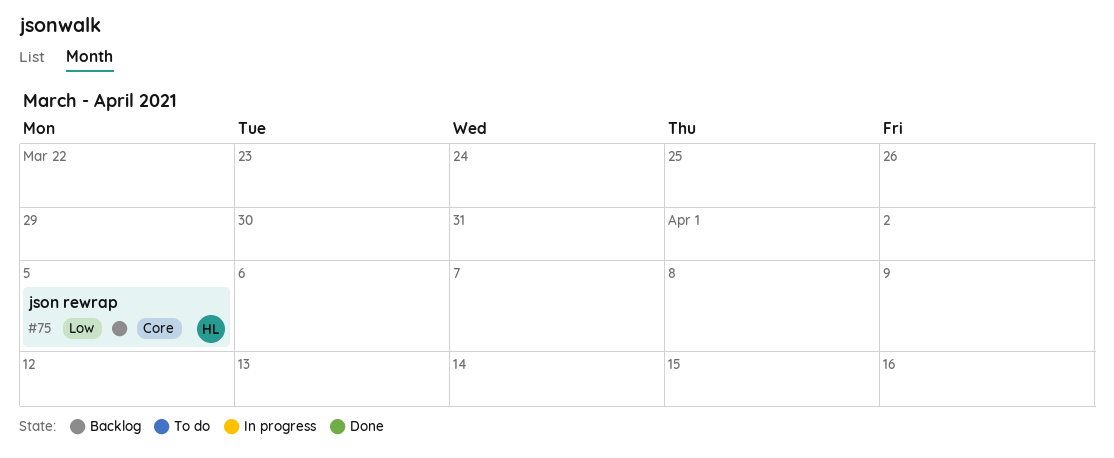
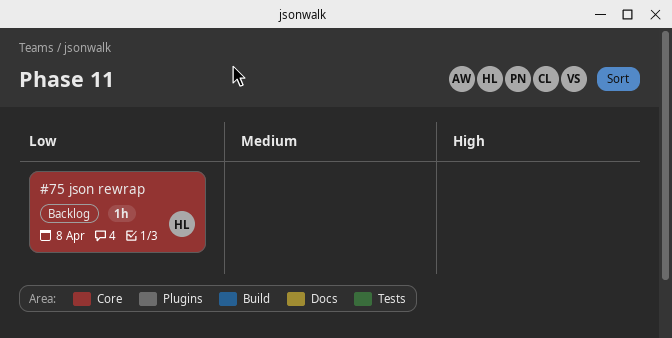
#75, due: Apr 5 -> Apr 8

